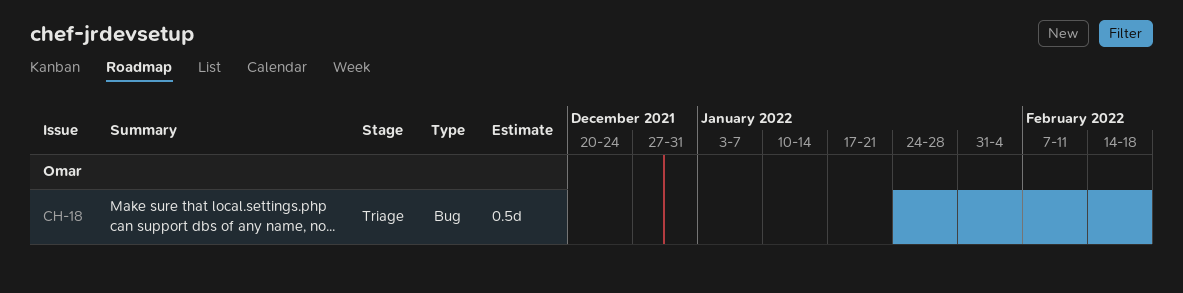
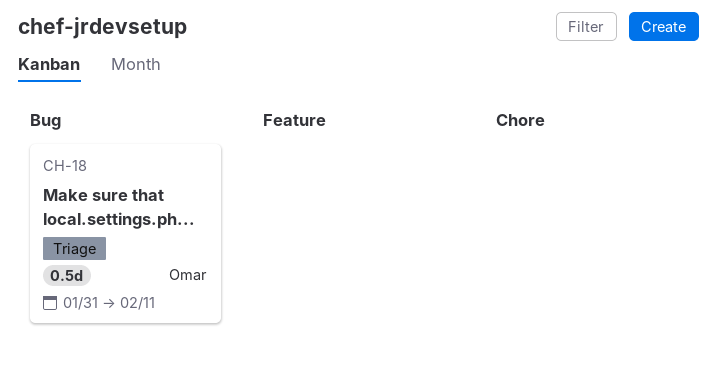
CH-18, start: Jan 24 -> Jan 31
CH-18, due: Feb 18 -> Feb 11

